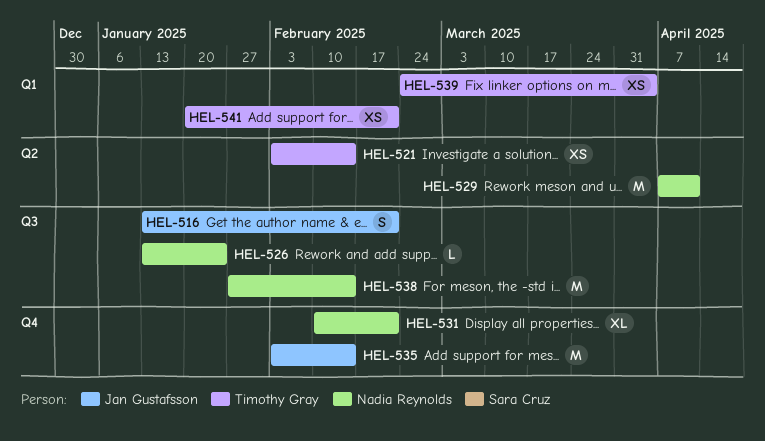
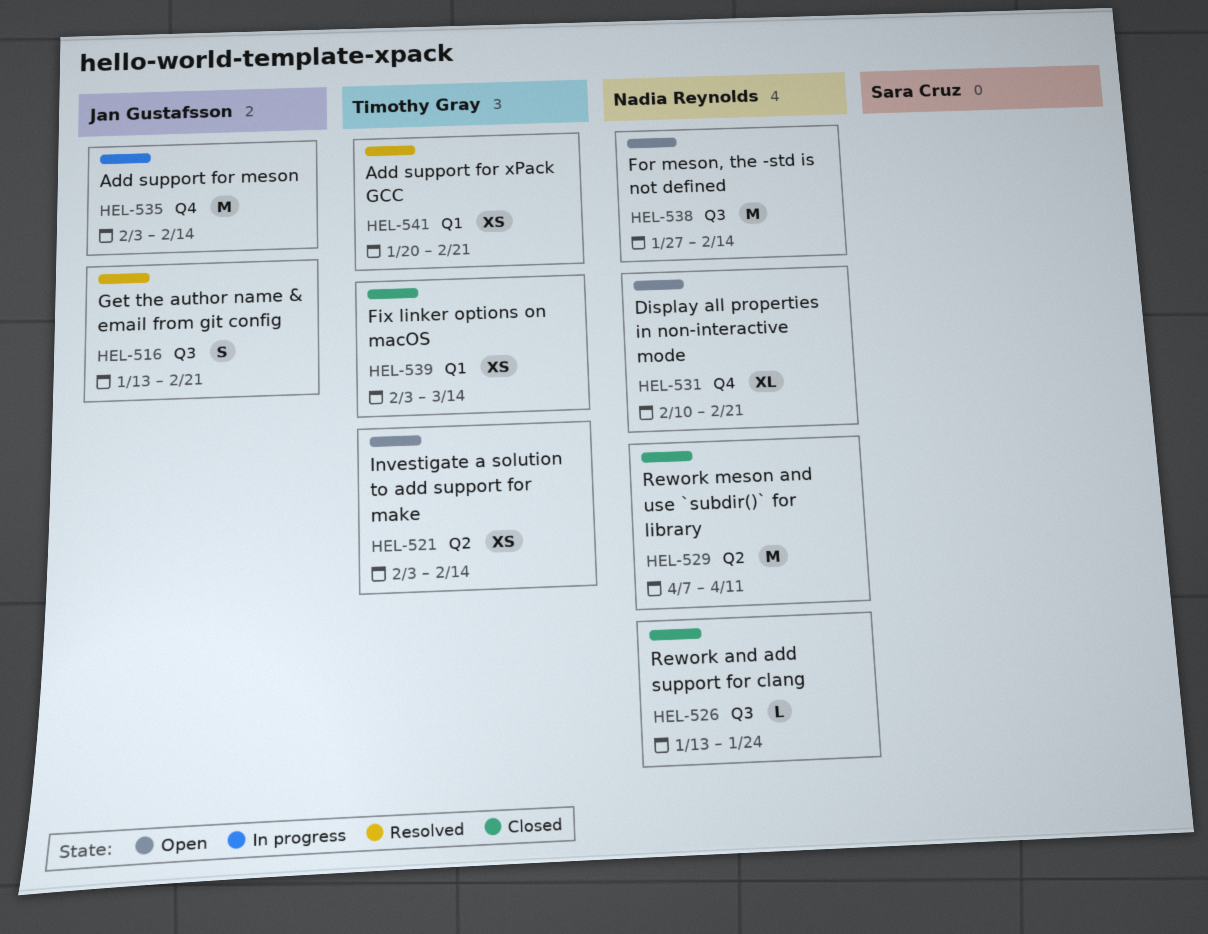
HEL-539, start: Feb 24 -> Feb 3
HEL-539, due: Apr 4 -> Mar 14

